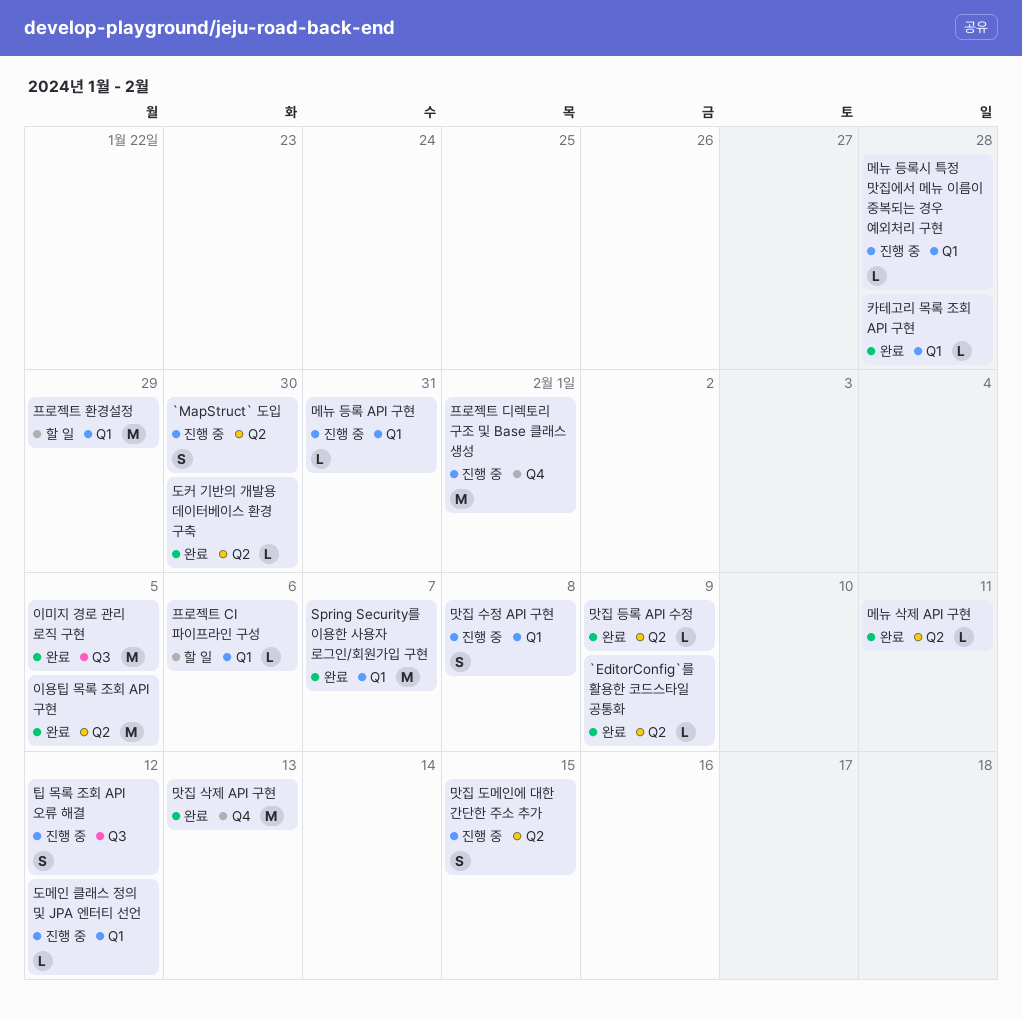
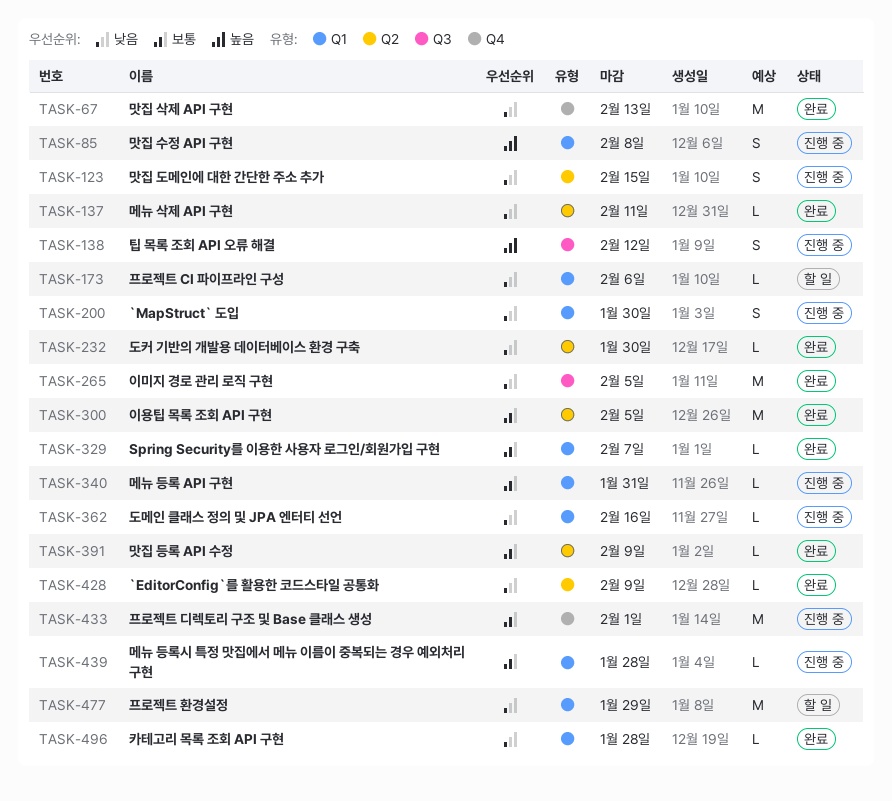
`MapStruct` 도입, label: Q2 -> Q1
Spring Security를 이용한 사용자 로그인/회원가입 구현, estimate: M -> L
도메인 클래스 정의 및 JPA 엔터티 선언, due: Feb 12 -> Feb 16

